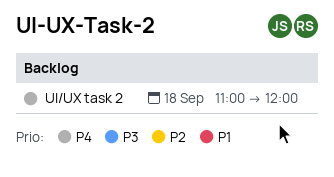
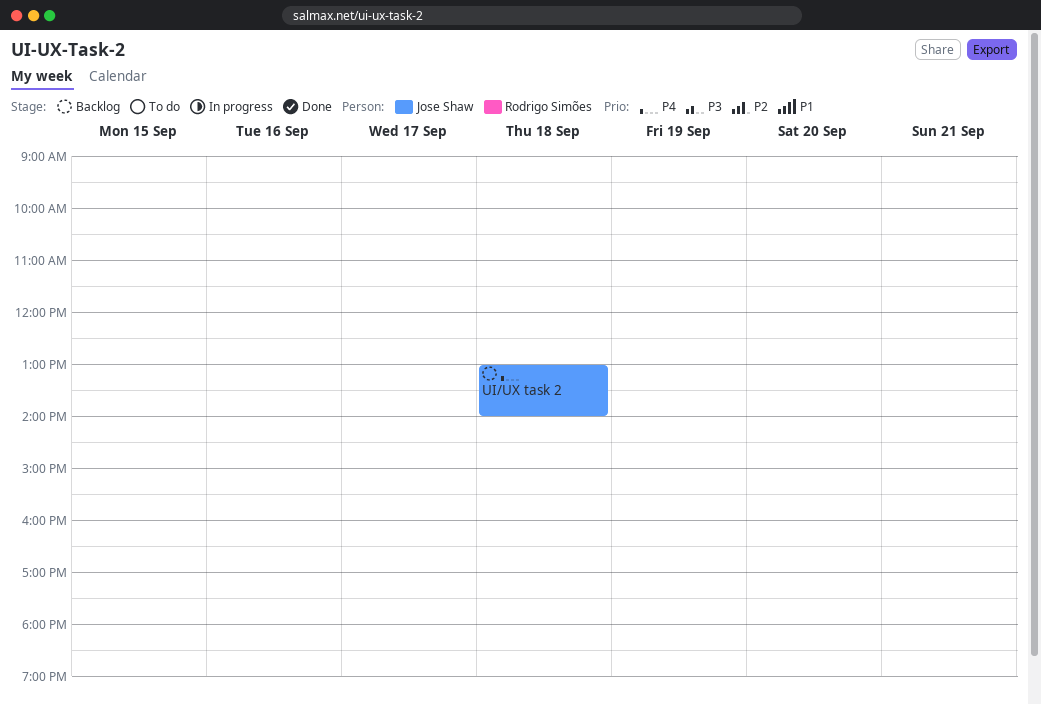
UI/UX task 2, begins: 11:00 -> 13:00
UI/UX task 2, ends: 12:00 -> 14:00

